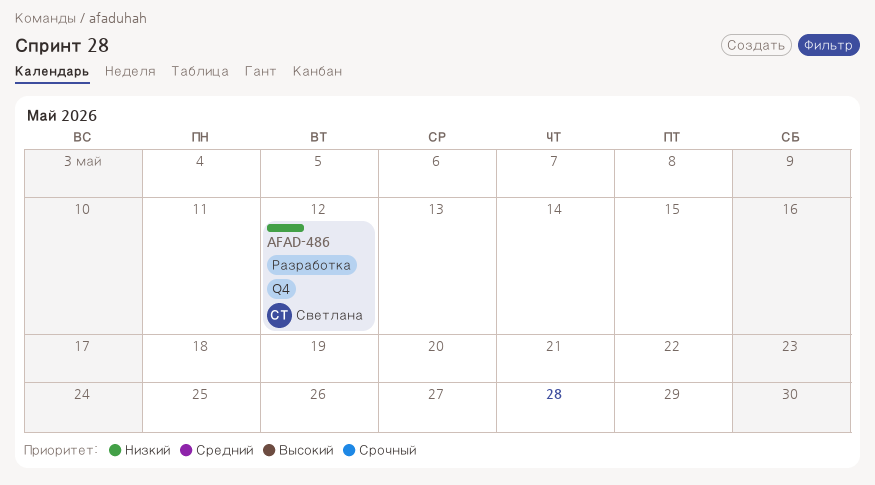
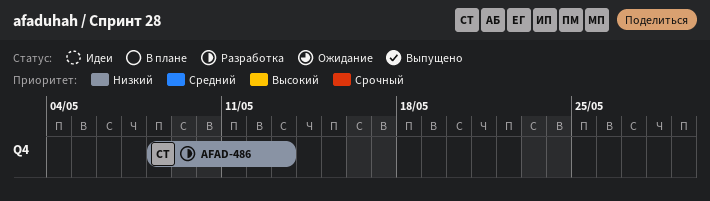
AFAD-486, due: May 12 -> May 13

